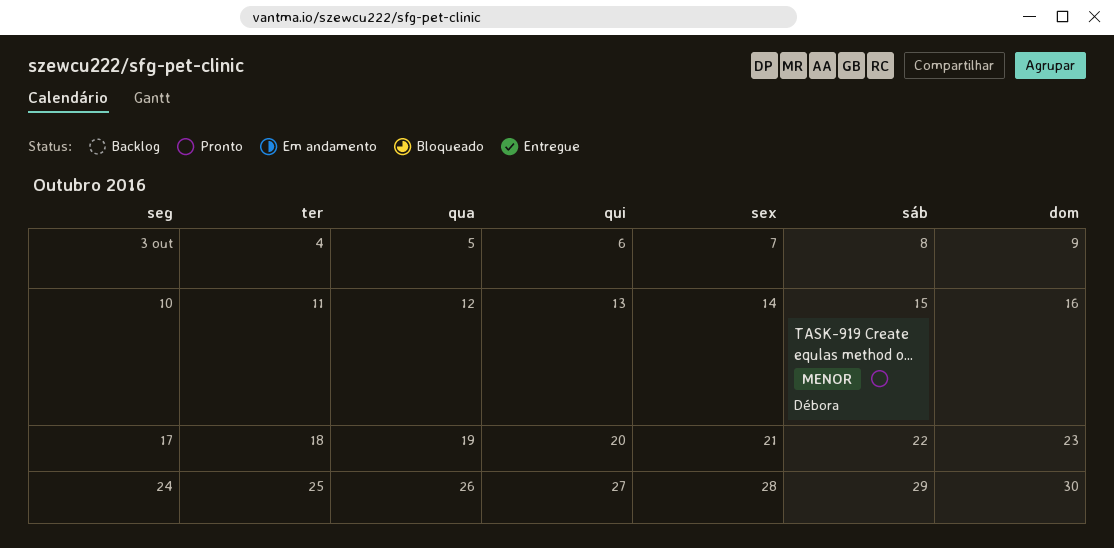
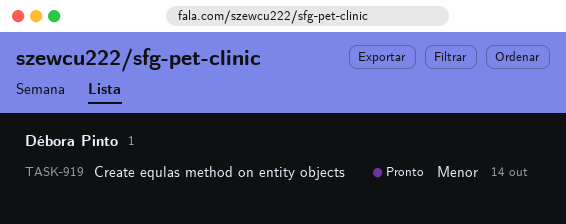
TASK-919, due: Oct 15 -> Oct 14

